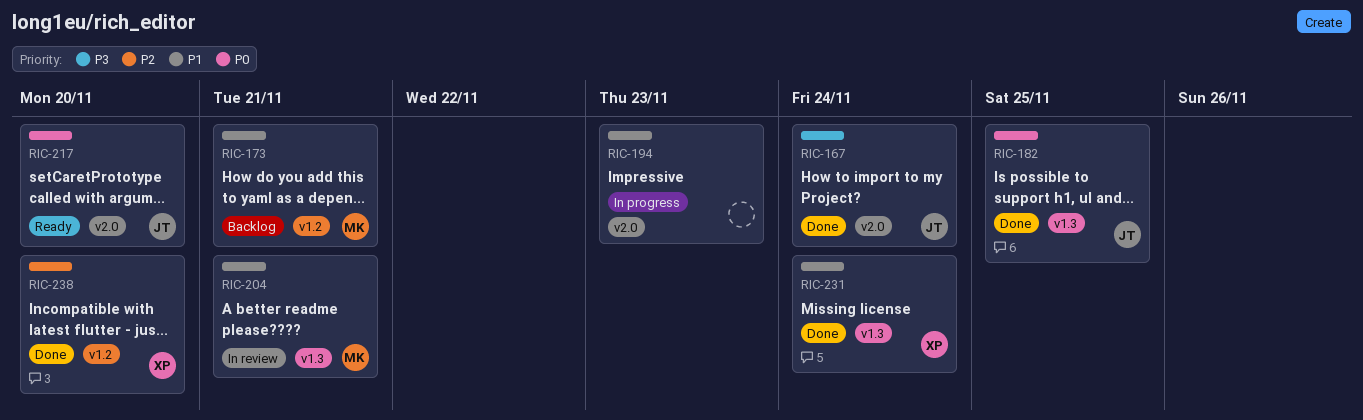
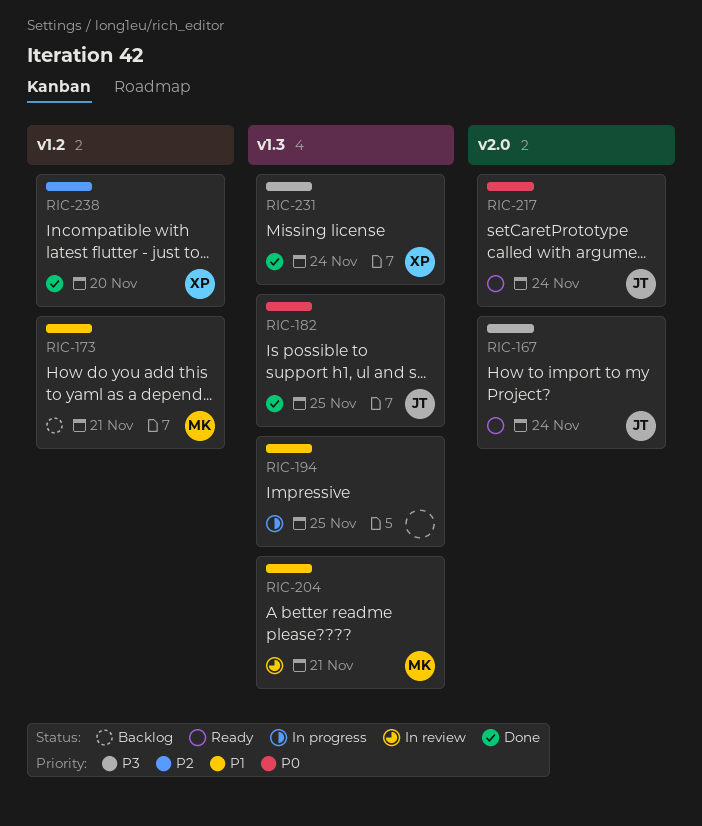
RIC-167, status: Done -> Ready
RIC-194, label: v2.0 -> v1.3
RIC-194, due: Nov 23 -> Nov 25
RIC-217, due: Nov 20 -> Nov 24
RIC-231, priority: P1 -> P3

